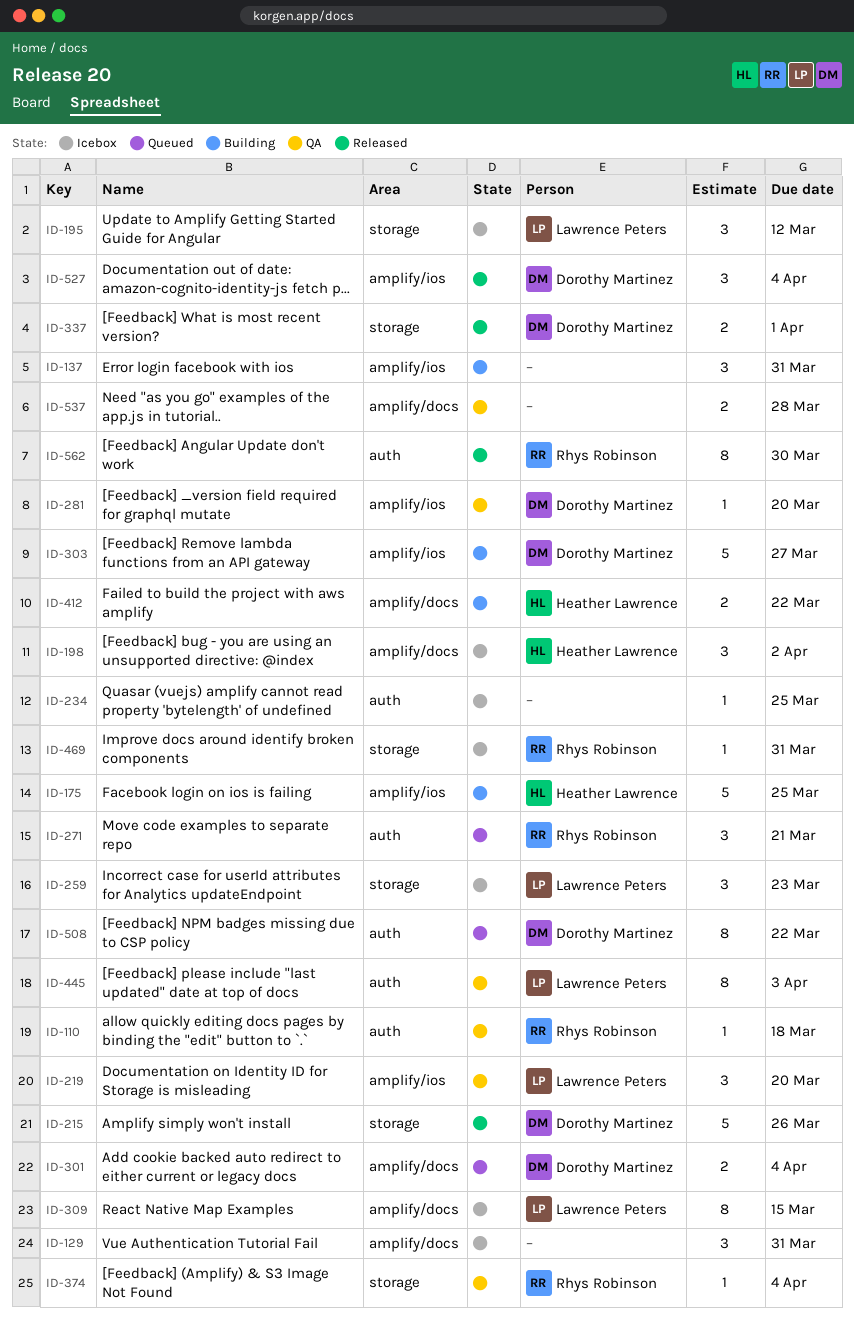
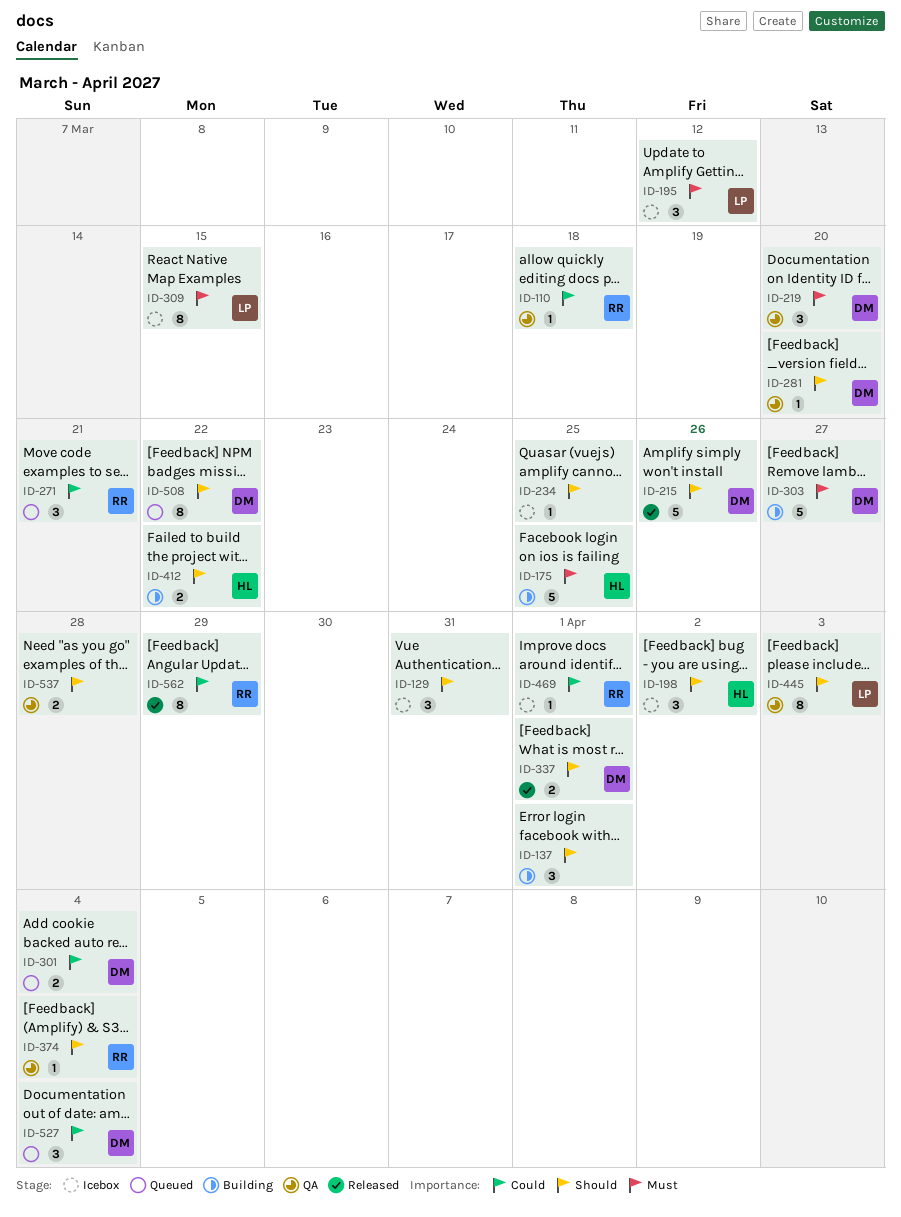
ID-137, due: Mar 31 -> Apr 1
ID-219, owner: Lawrence Peters -> Dorothy Martinez
ID-259: present -> none
ID-469, due: Mar 31 -> Apr 1
ID-527, status: Released -> Queued
ID-562, due: Mar 30 -> Mar 29

